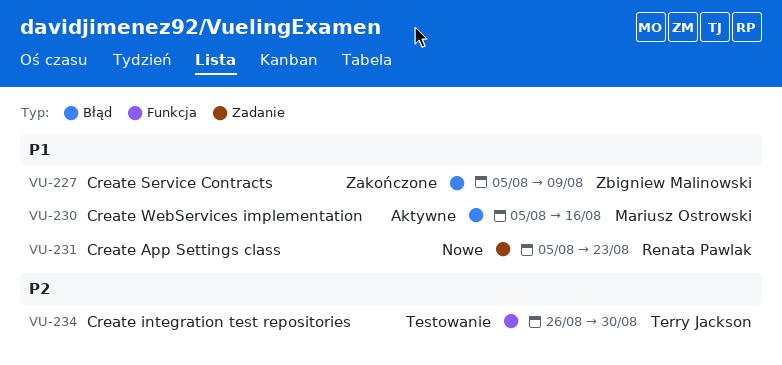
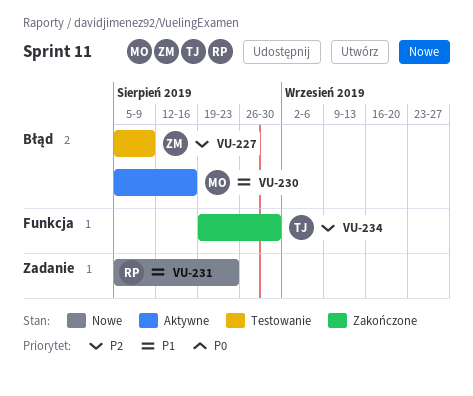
VU-227, status: Zakończone -> Testowanie
VU-227, priority: P1 -> P2
VU-234, status: Testowanie -> Zakończone
VU-234, start: Aug 26 -> Aug 19

